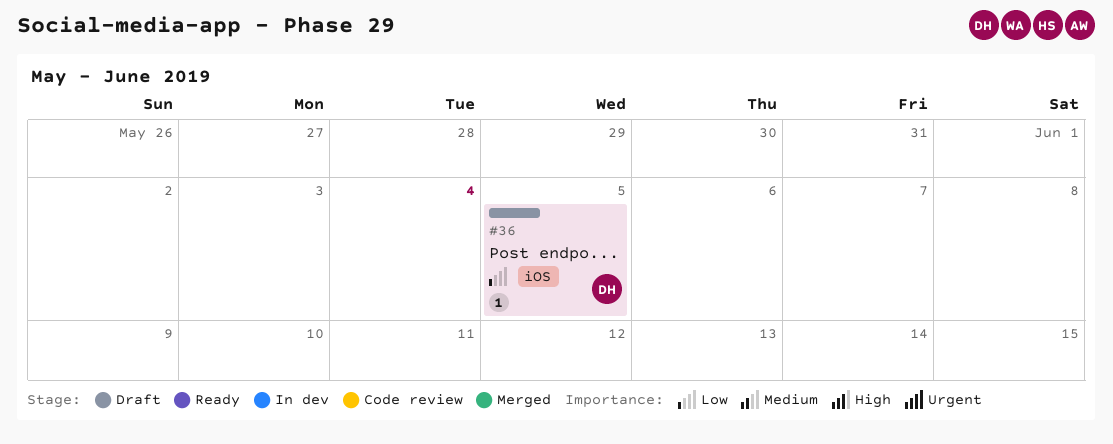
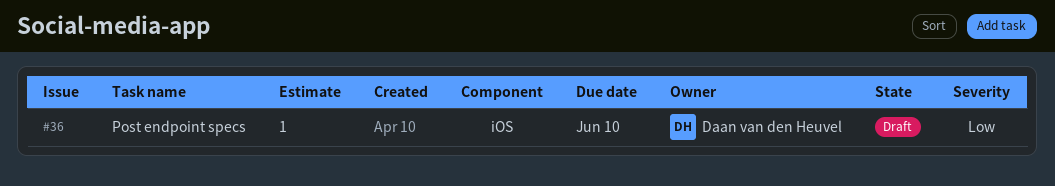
#36, due: Jun 5 -> Jun 10

